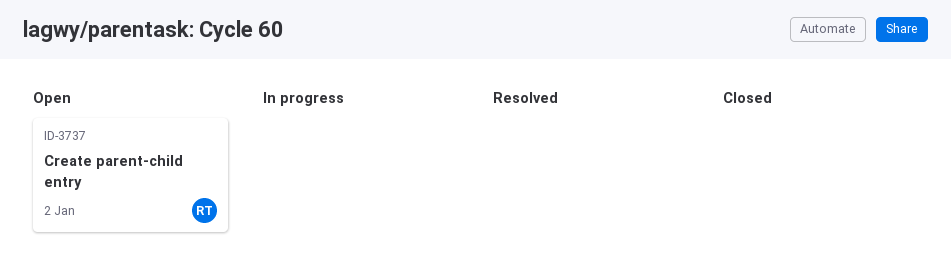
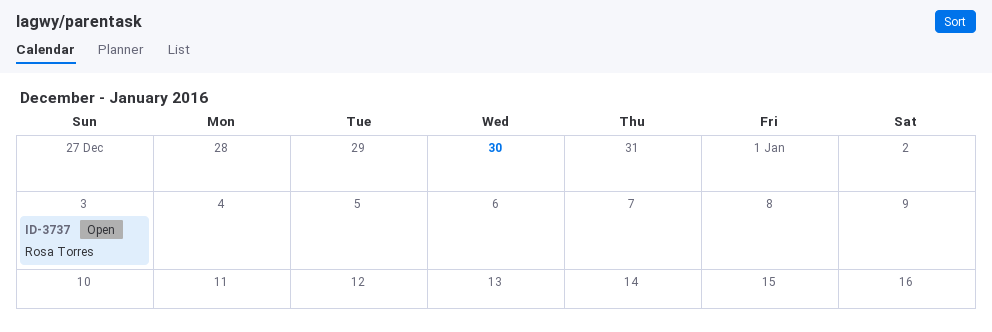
ID-3737, due: Jan 2 -> Jan 3

